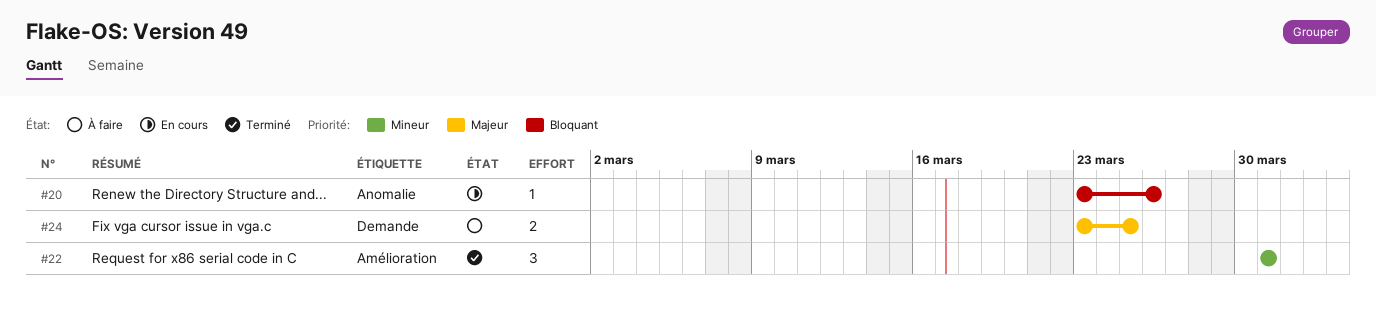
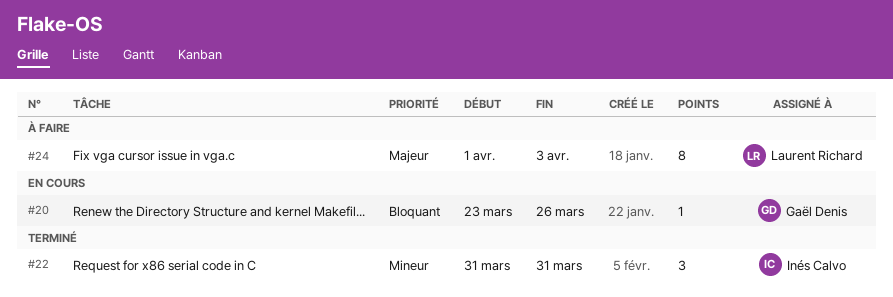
#24, estimate: 2 -> 8
#24, start: Mar 23 -> Apr 1
#24, due: Mar 25 -> Apr 3

